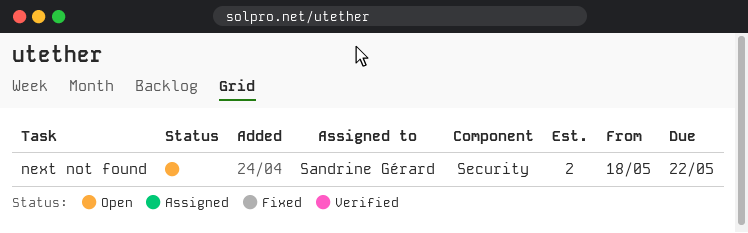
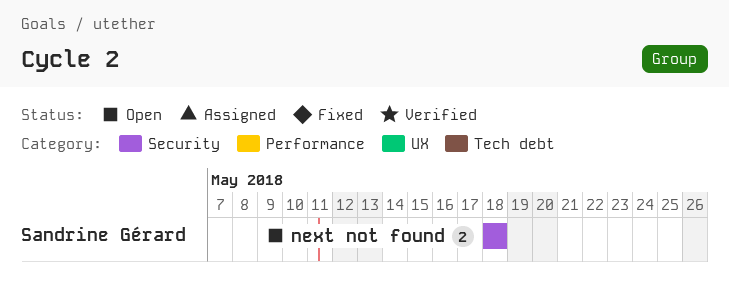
next not found, due: May 22 -> May 18

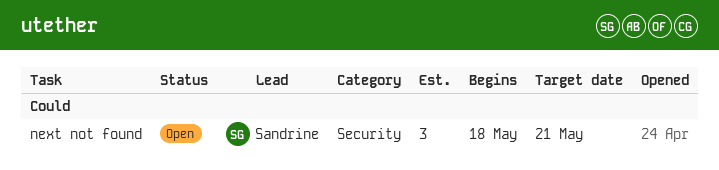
next not found, estimate: 2 -> 3
next not found, due: May 18 -> May 21

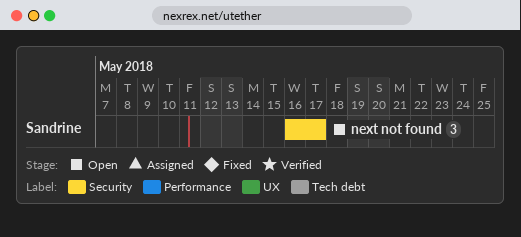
next not found, start: May 18 -> May 16
next not found, due: May 21 -> May 17

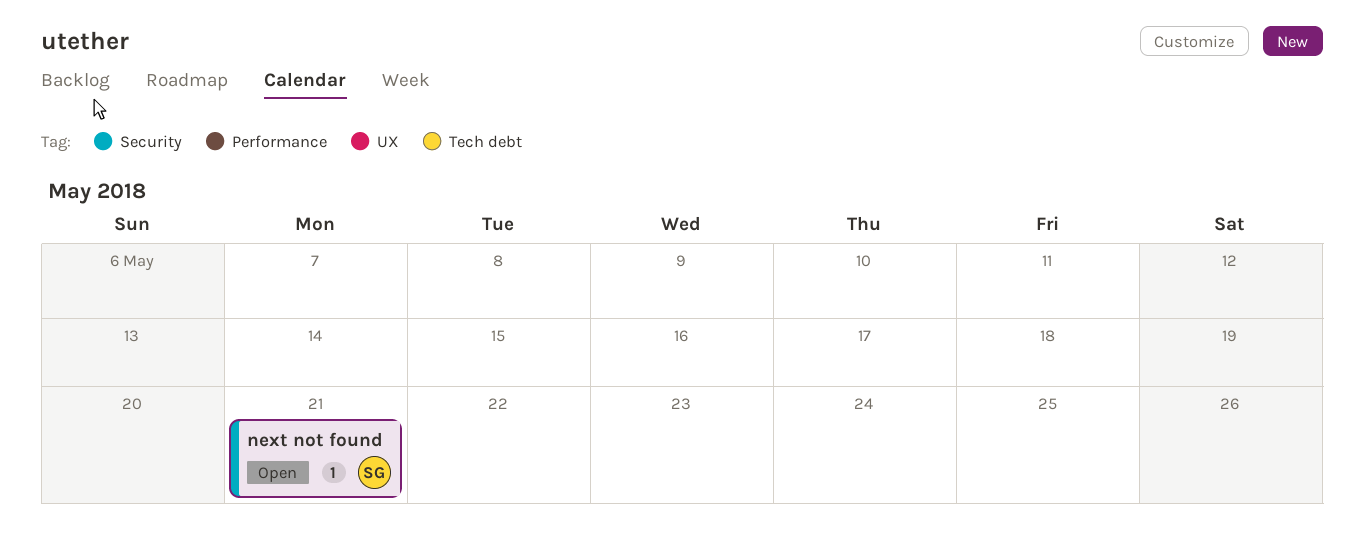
next not found, estimate: 3 -> 1
next not found, due: May 17 -> May 21

